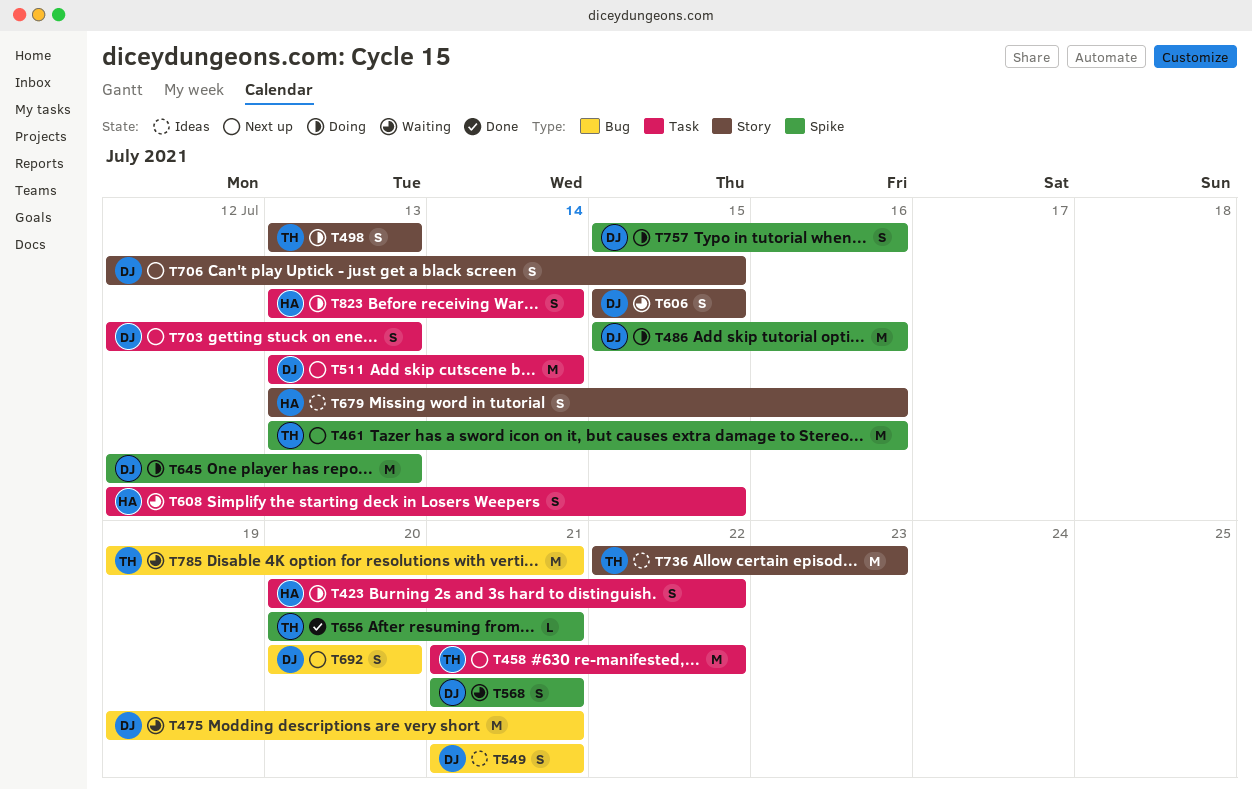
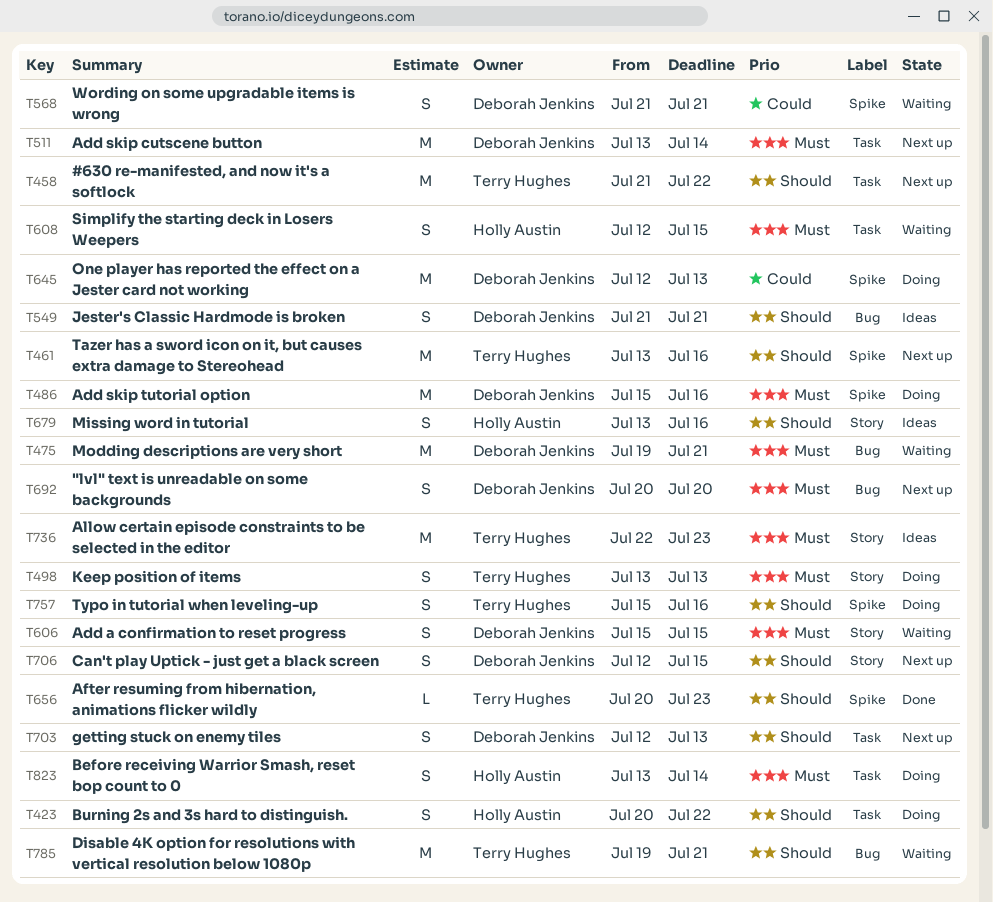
T656, due: Jul 21 -> Jul 23
T757, owner: Deborah Jenkins -> Terry Hughes

